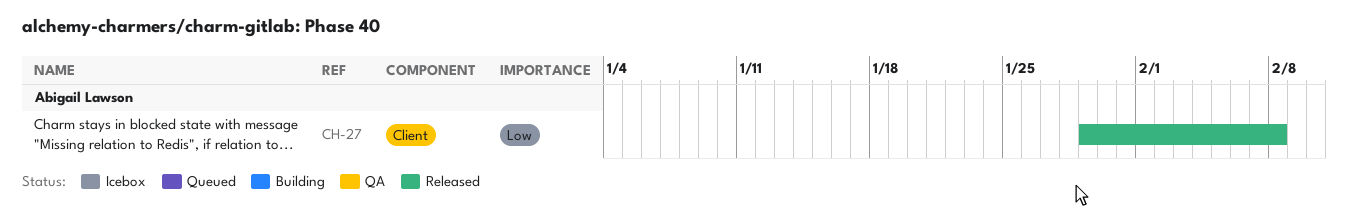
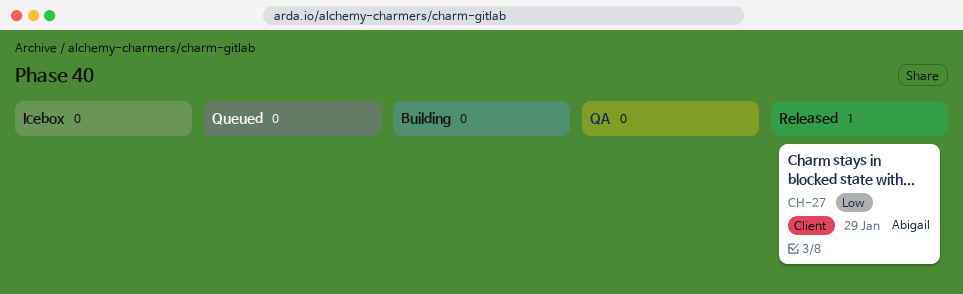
CH-27, due: Feb 8 -> Jan 29

